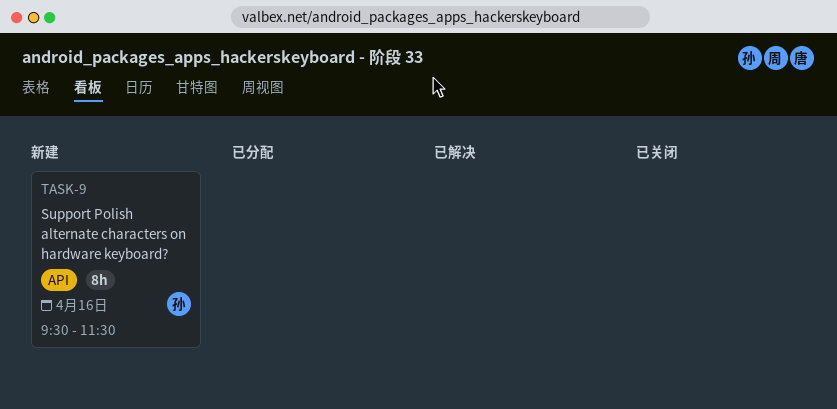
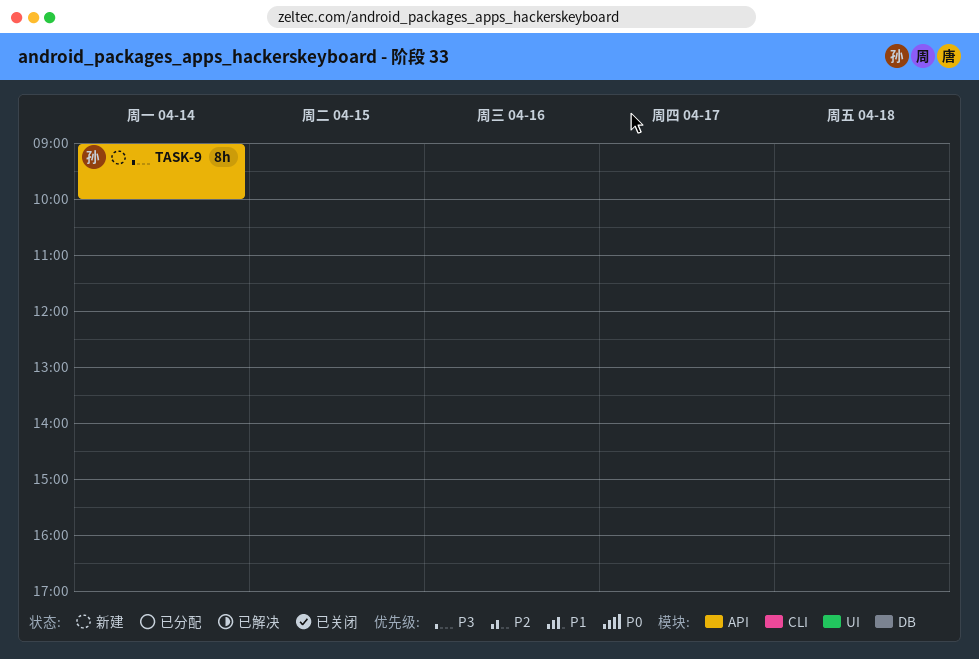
TASK-9, day: Apr 16 -> Apr 14
TASK-9, begins: 09:30 -> 09:00
TASK-9, ends: 11:30 -> 10:00

